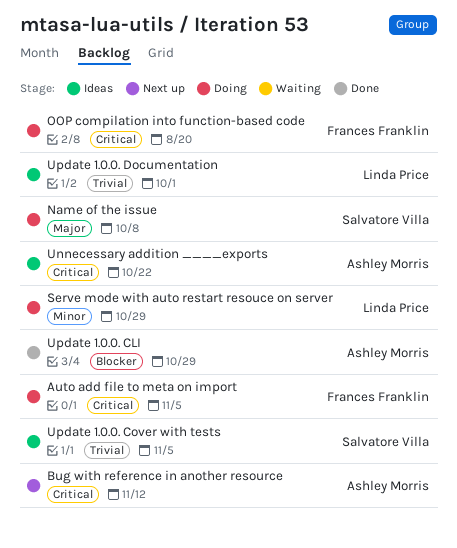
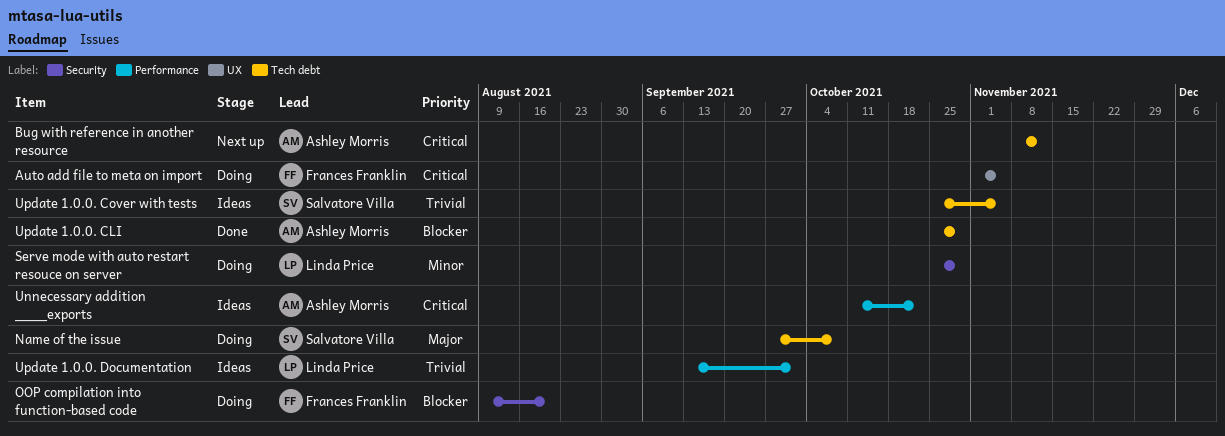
OOP compilation into function-based code, priority: Critical -> Blocker

